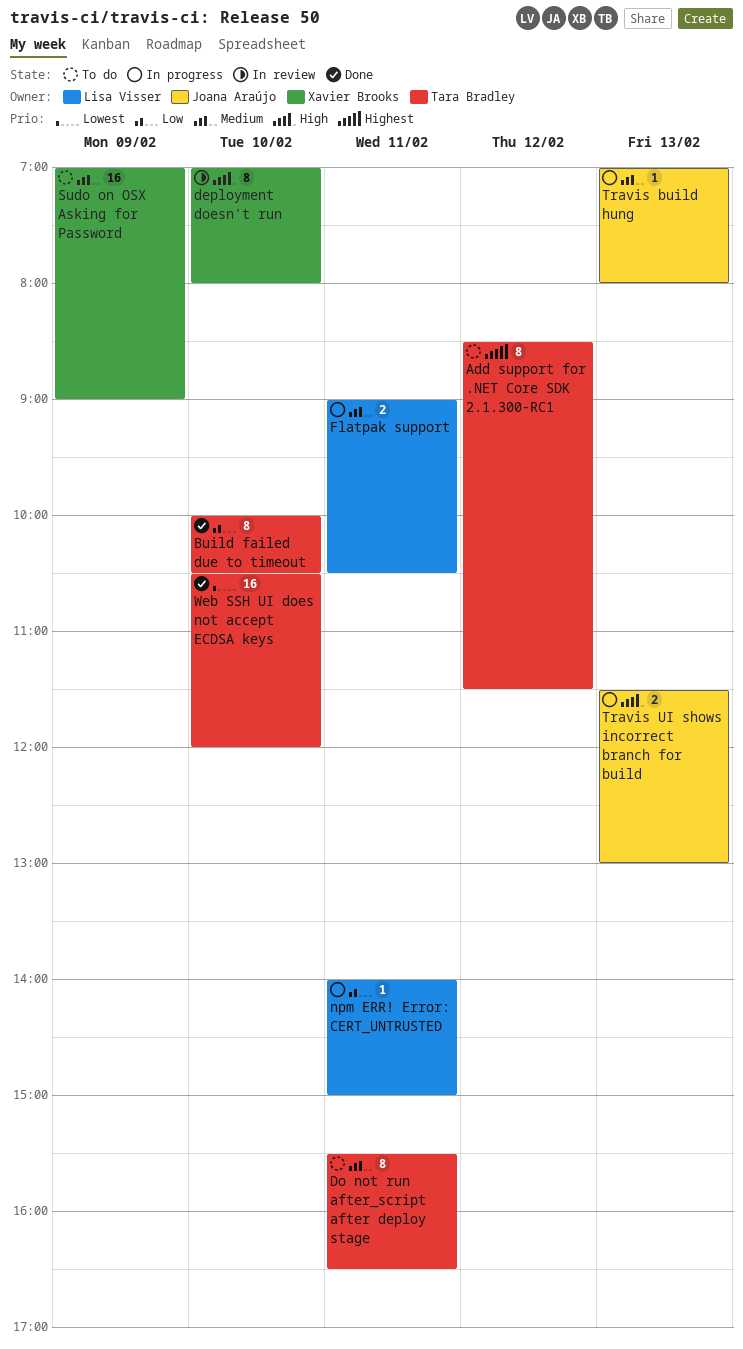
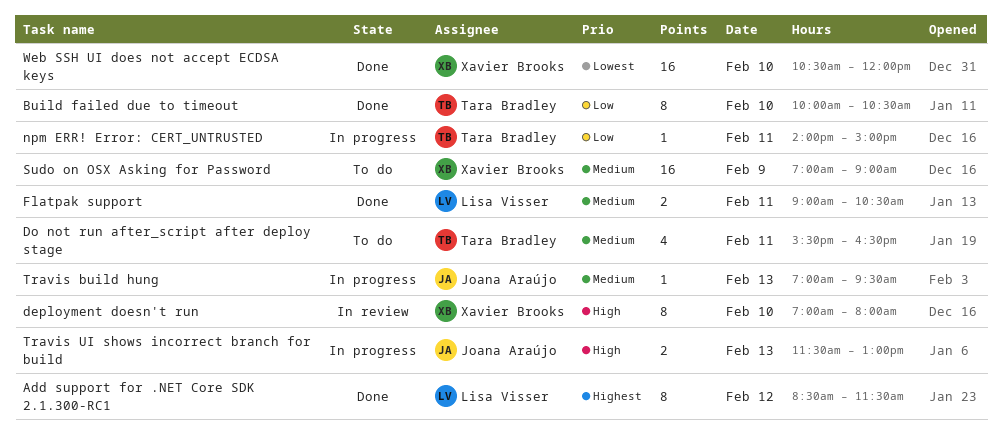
Add support for .NET Core SDK 2.1.300-RC1, status: To do -> Done
Add support for .NET Core SDK 2.1.300-RC1, owner: Tara Bradley -> Lisa Visser
Do not run after_script after deploy stage, estimate: 8 -> 4
Flatpak support, status: In progress -> Done
npm ERR! Error: CERT_UNTRUSTED, owner: Lisa Visser -> Tara Bradley
Travis build hung, ends: 08:00 -> 09:30
Web SSH UI does not accept ECDSA keys, owner: Tara Bradley -> Xavier Brooks

